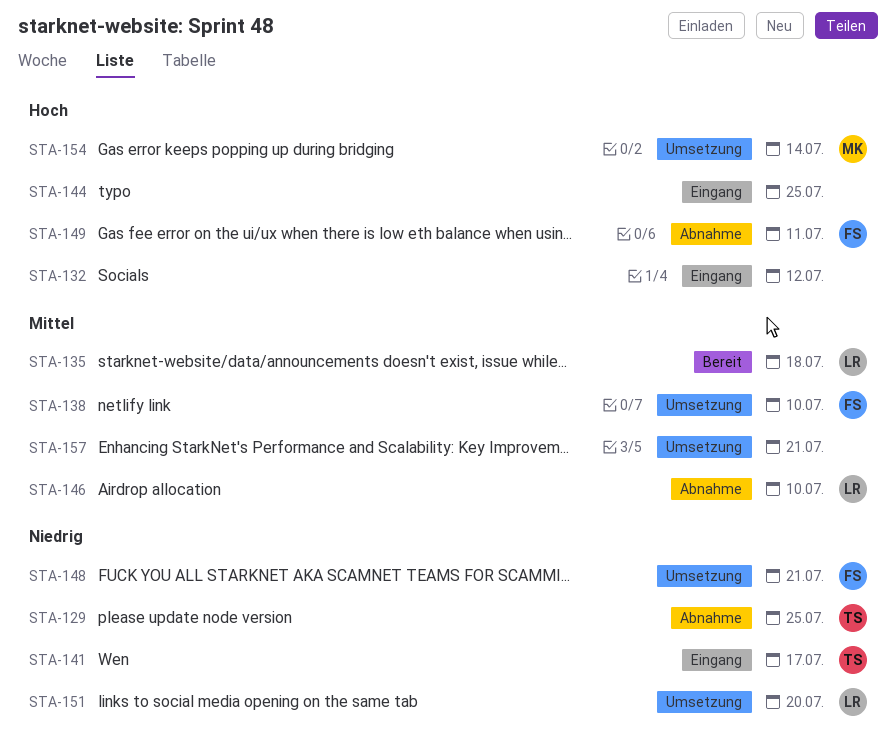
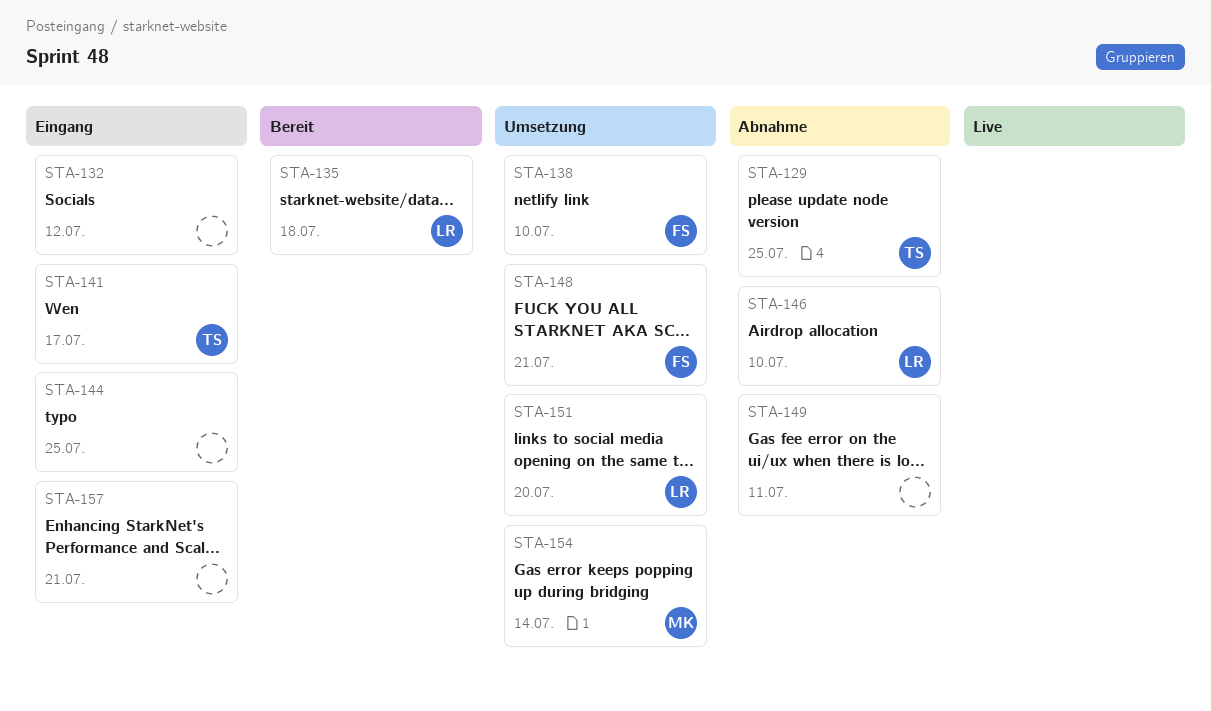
STA-149, owner: FS -> none
STA-157, status: Umsetzung -> Eingang

